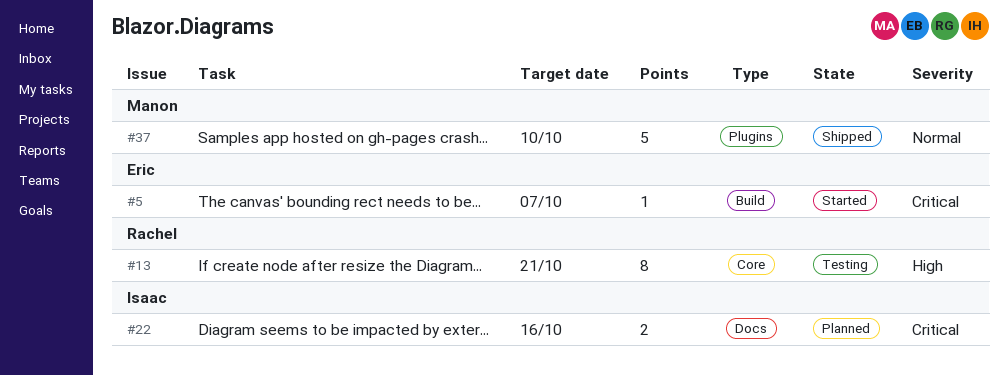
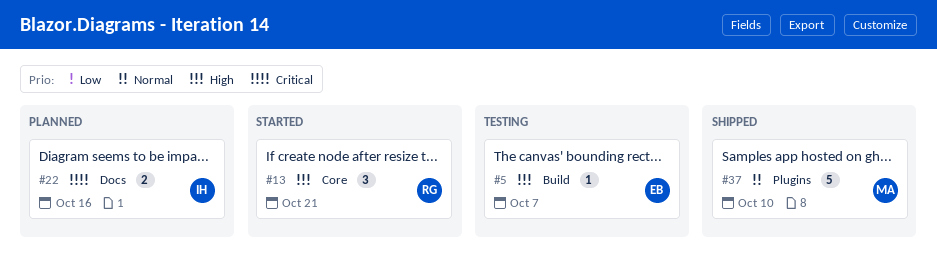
#5, status: Started -> Testing
#5, priority: Critical -> High
#13, status: Testing -> Started
#13, estimate: 8 -> 3

